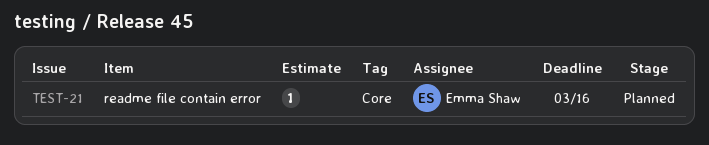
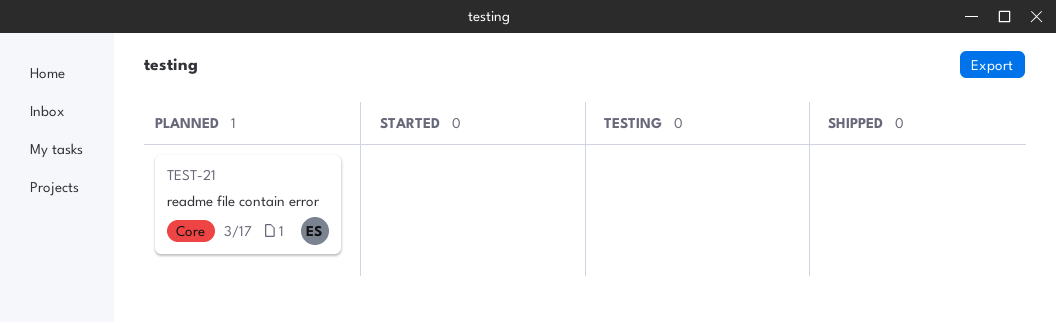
TEST-21, due: Mar 16 -> Mar 17

